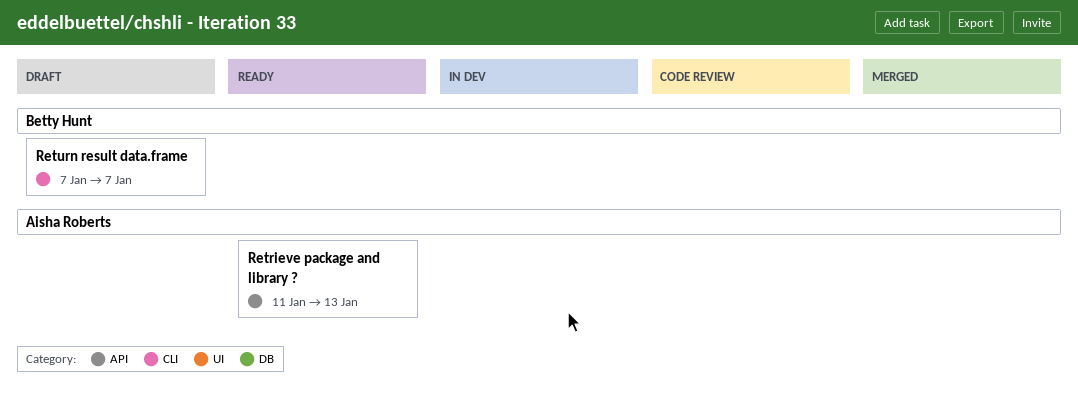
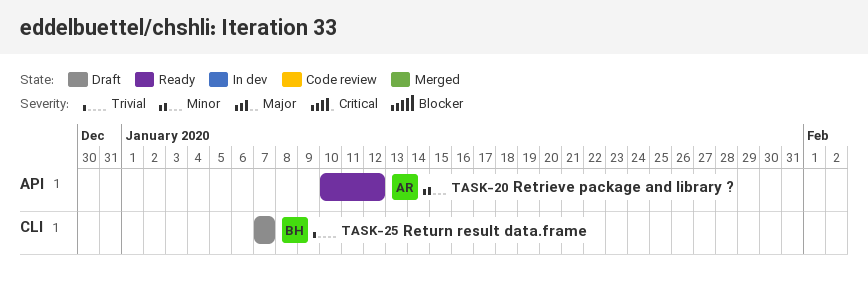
Retrieve package and library ?, start: Jan 11 -> Jan 10
Retrieve package and library ?, due: Jan 13 -> Jan 12

